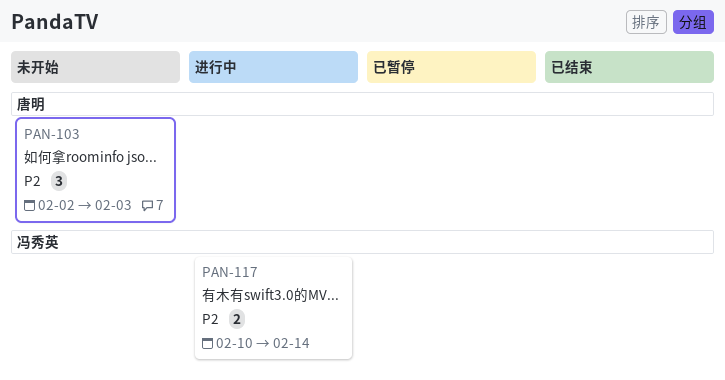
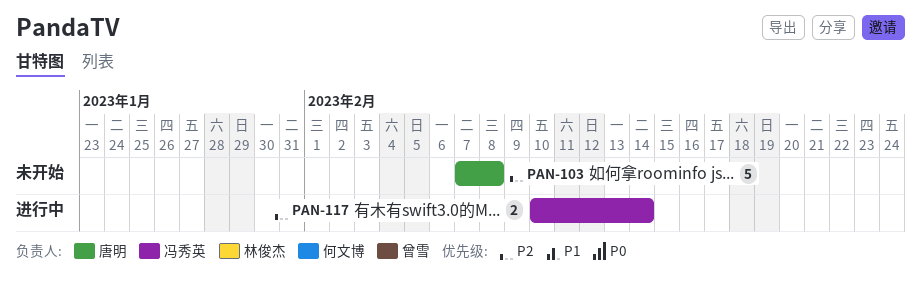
PAN-103, estimate: 3 -> 5
PAN-103, start: Feb 2 -> Feb 7
PAN-103, due: Feb 3 -> Feb 8

